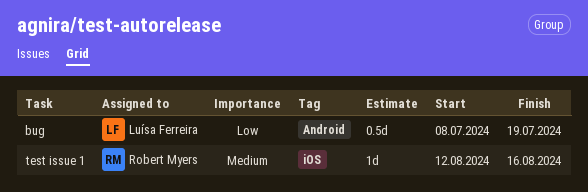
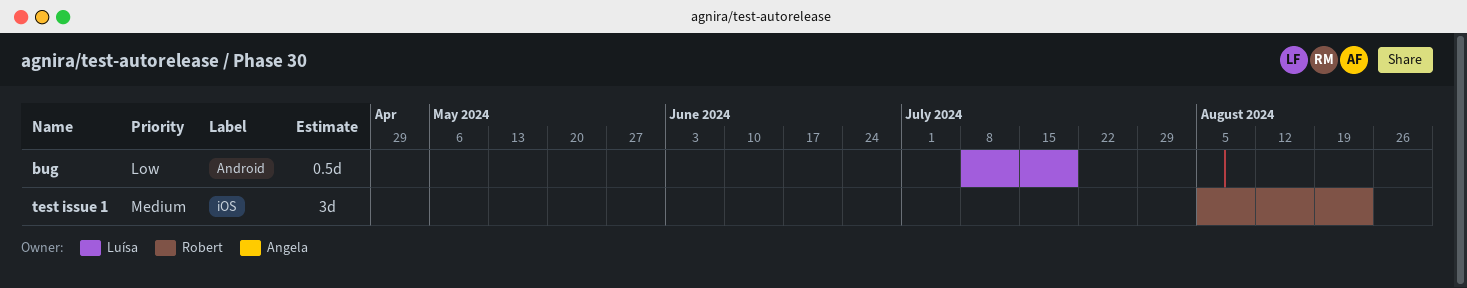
test issue 1, estimate: 1d -> 3d
test issue 1, start: Aug 12 -> Aug 5
test issue 1, due: Aug 16 -> Aug 23

